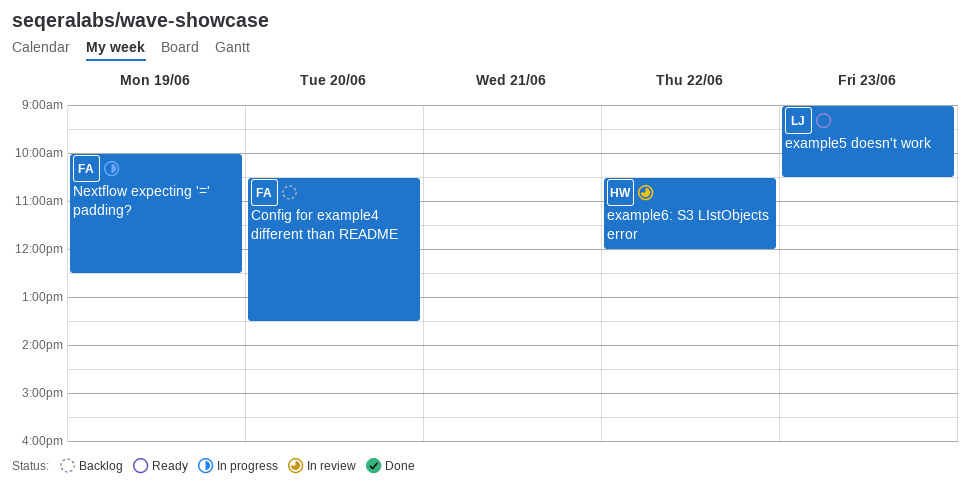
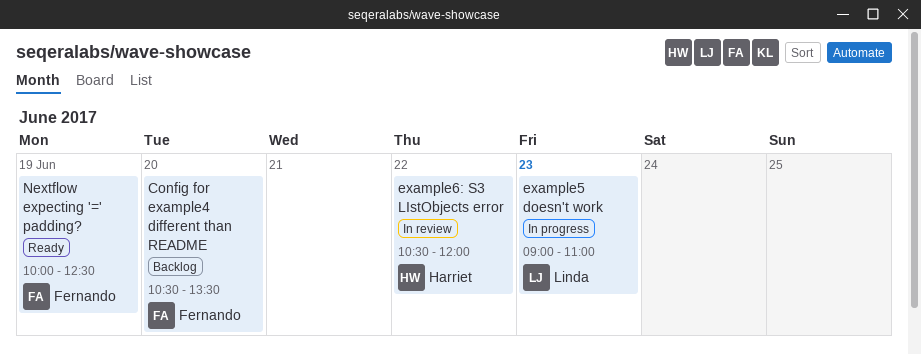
example5 doesn't work, status: Ready -> In progress
example5 doesn't work, ends: 10:30 -> 11:00
Nextflow expecting '=' padding?, status: In progress -> Ready

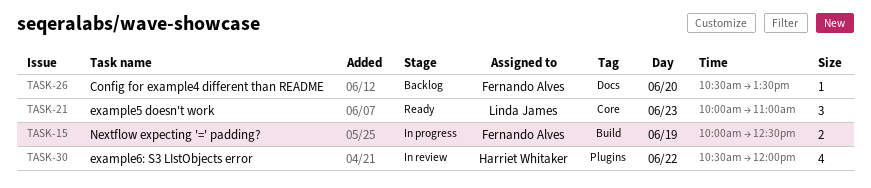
example5 doesn't work, status: In progress -> Ready
example5 doesn't work, begins: 09:00 -> 10:00
Nextflow expecting '=' padding?, status: Ready -> In progress

